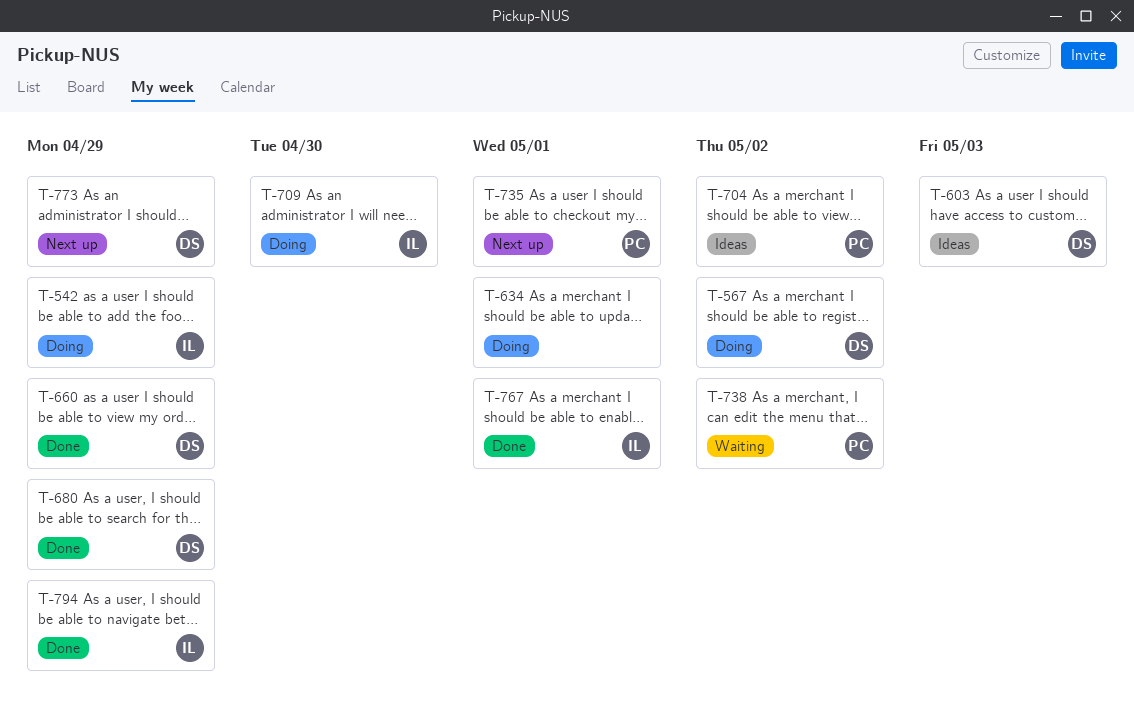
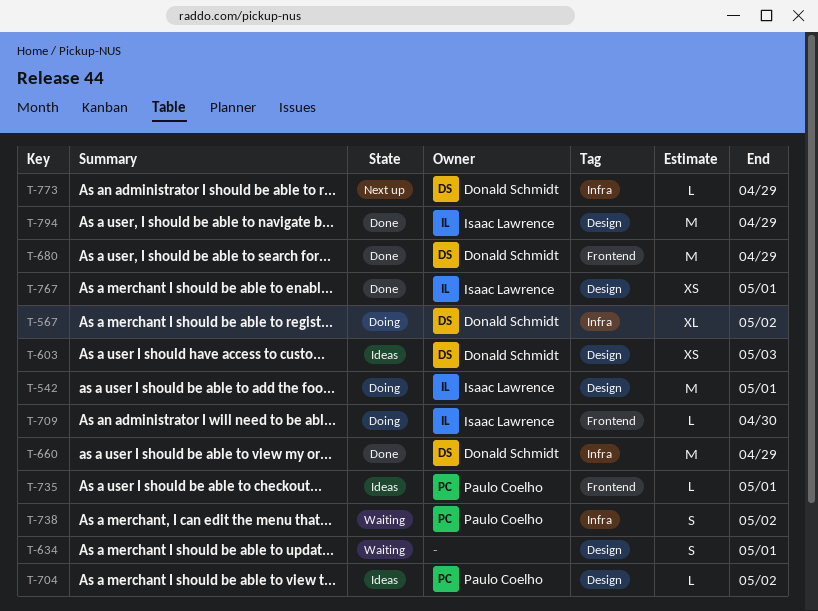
T-542, due: Apr 29 -> May 1
T-634, status: Doing -> Waiting
T-735, status: Next up -> Ideas

